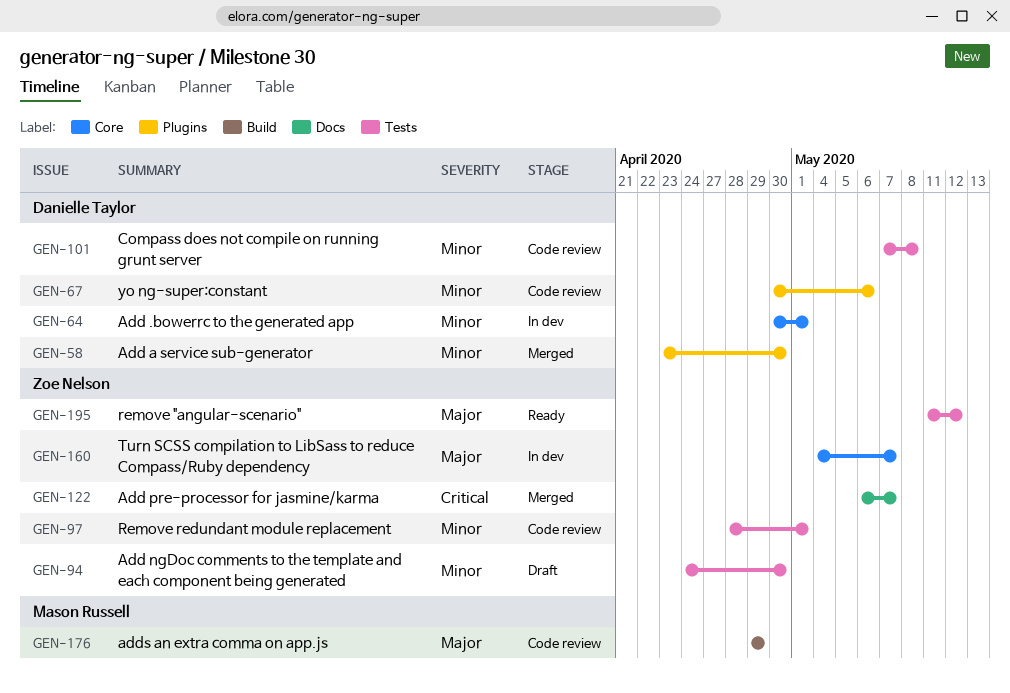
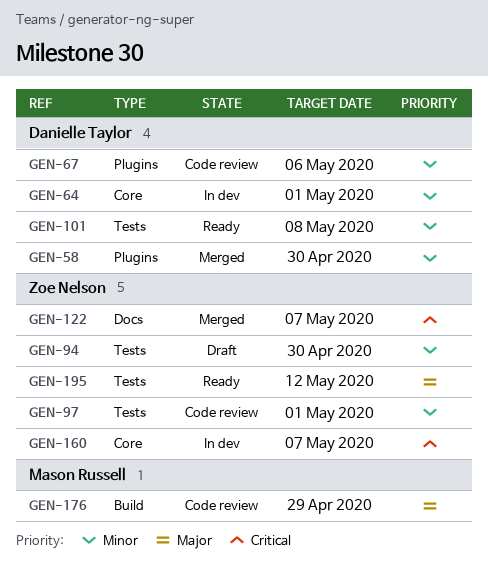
GEN-101, status: Code review -> Ready
GEN-160, priority: Major -> Critical

